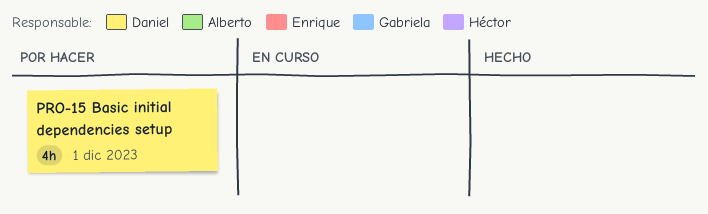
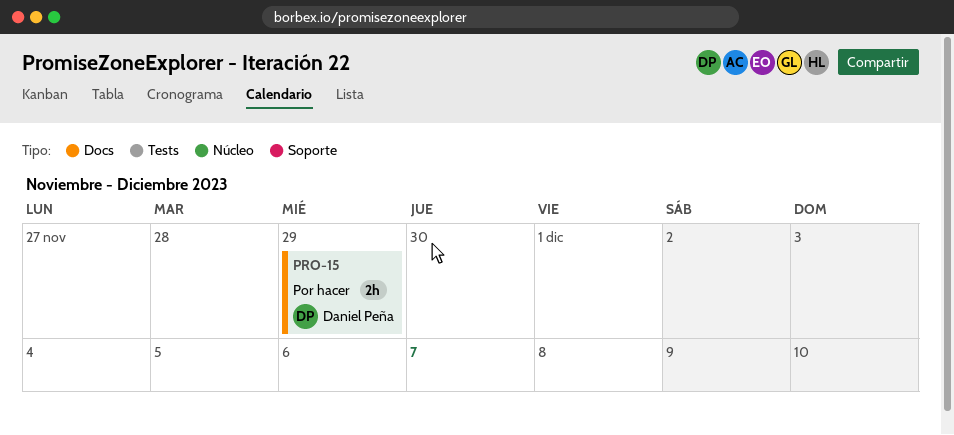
PRO-15, estimate: 4h -> 2h
PRO-15, due: Dec 1 -> Nov 29

